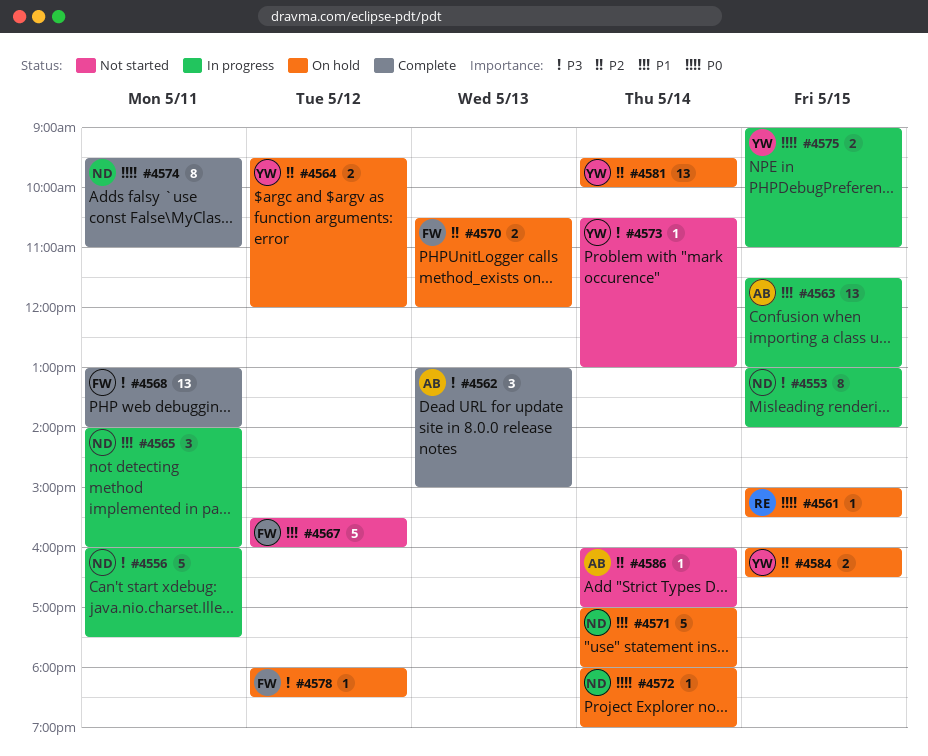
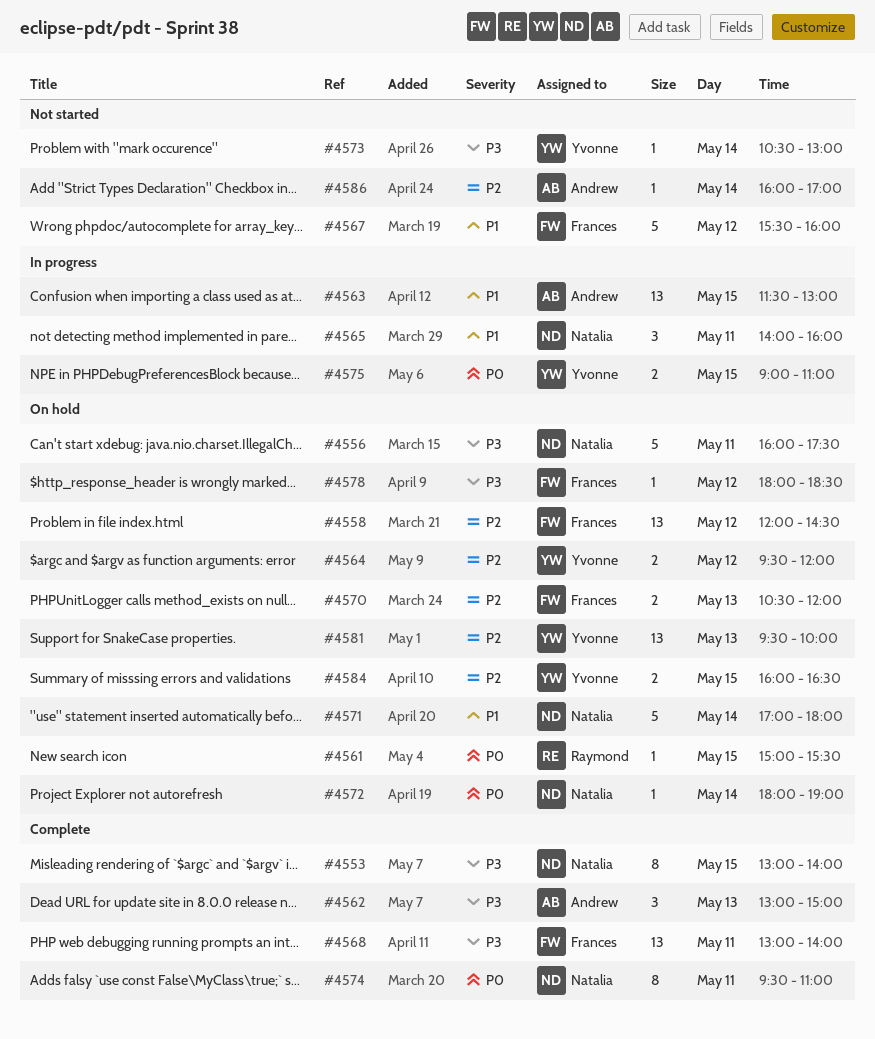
#4553, status: In progress -> Complete
#4556, status: In progress -> On hold
#4558: none -> present
#4581, day: May 14 -> May 13

